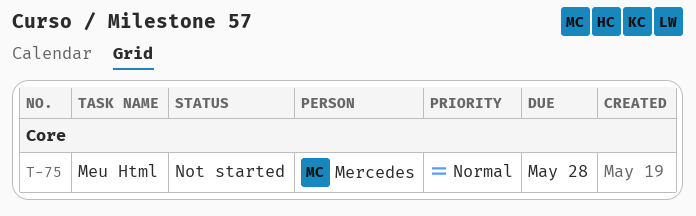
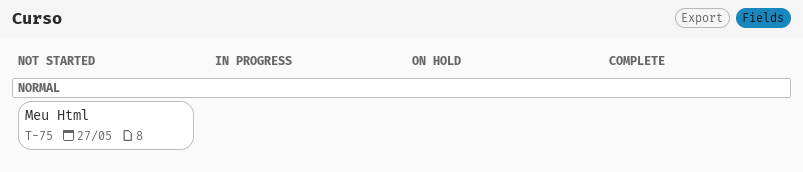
T-75, due: May 28 -> May 27

